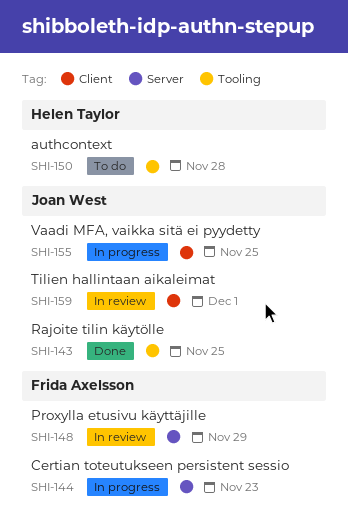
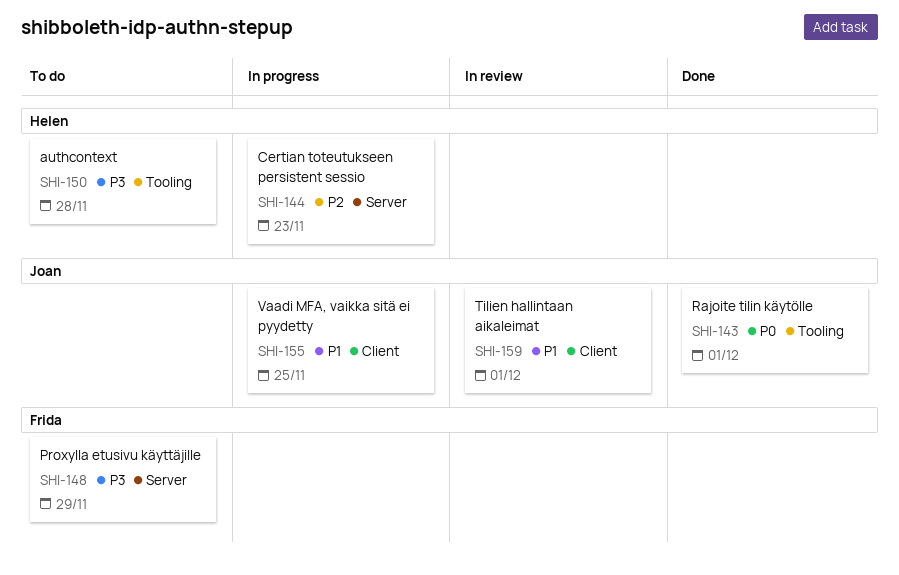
SHI-143, due: Nov 25 -> Dec 1
SHI-144, owner: Frida Axelsson -> Helen Taylor
SHI-148, status: In review -> To do

